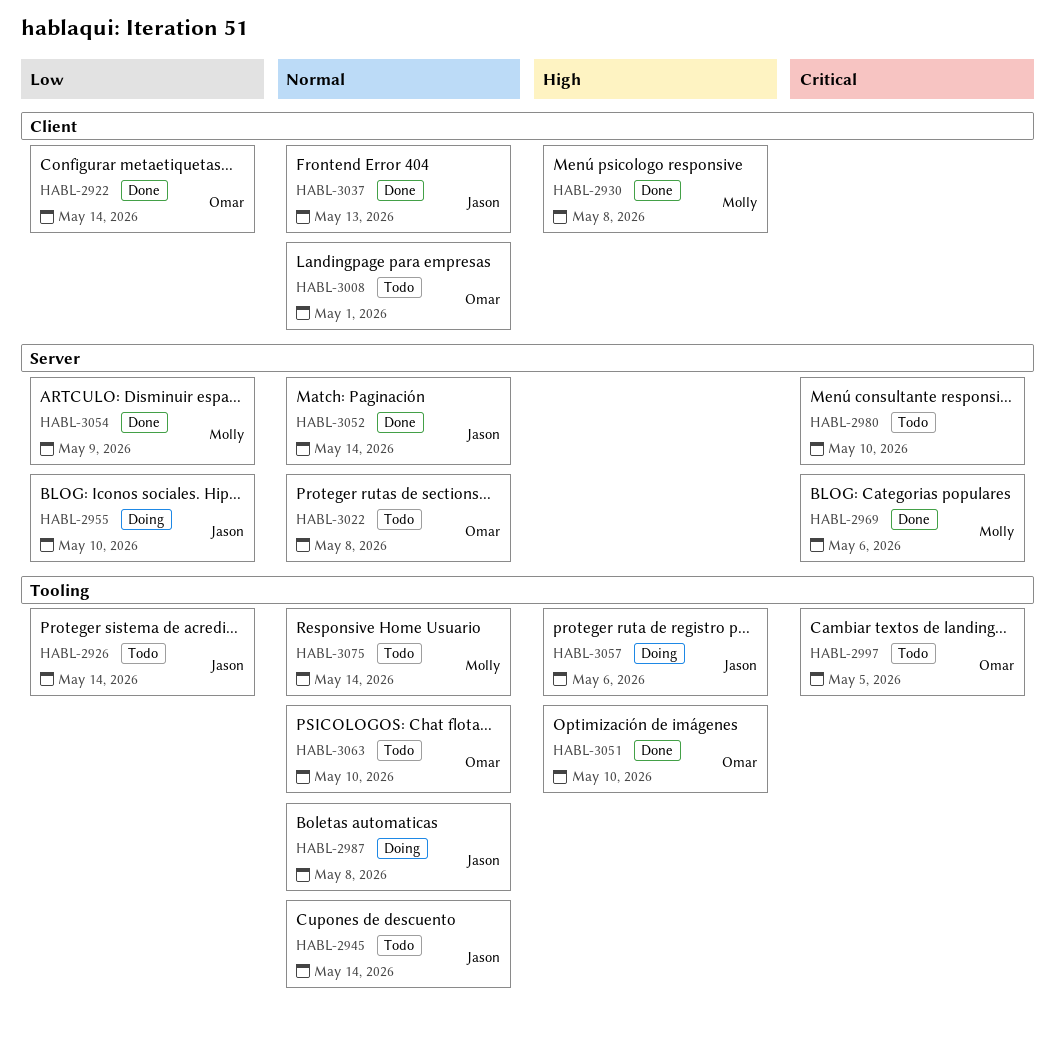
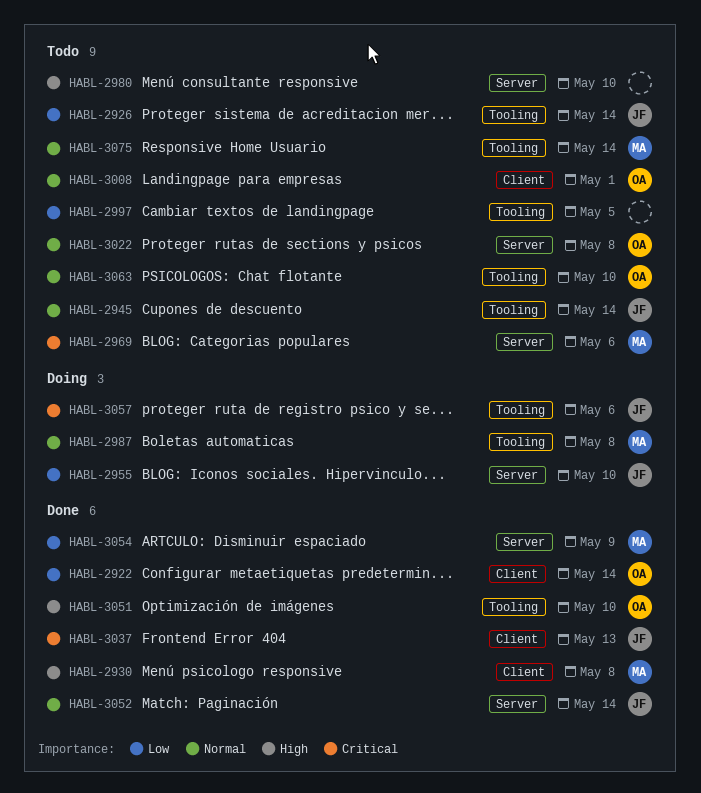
HABL-2969, status: Done -> Todo
HABL-2980, priority: Critical -> High
HABL-2987, owner: Jason -> Molly
HABL-2997, owner: Omar -> none
HABL-2997, priority: Critical -> Low
HABL-3037, priority: Normal -> Critical
HABL-3057, priority: High -> Critical

